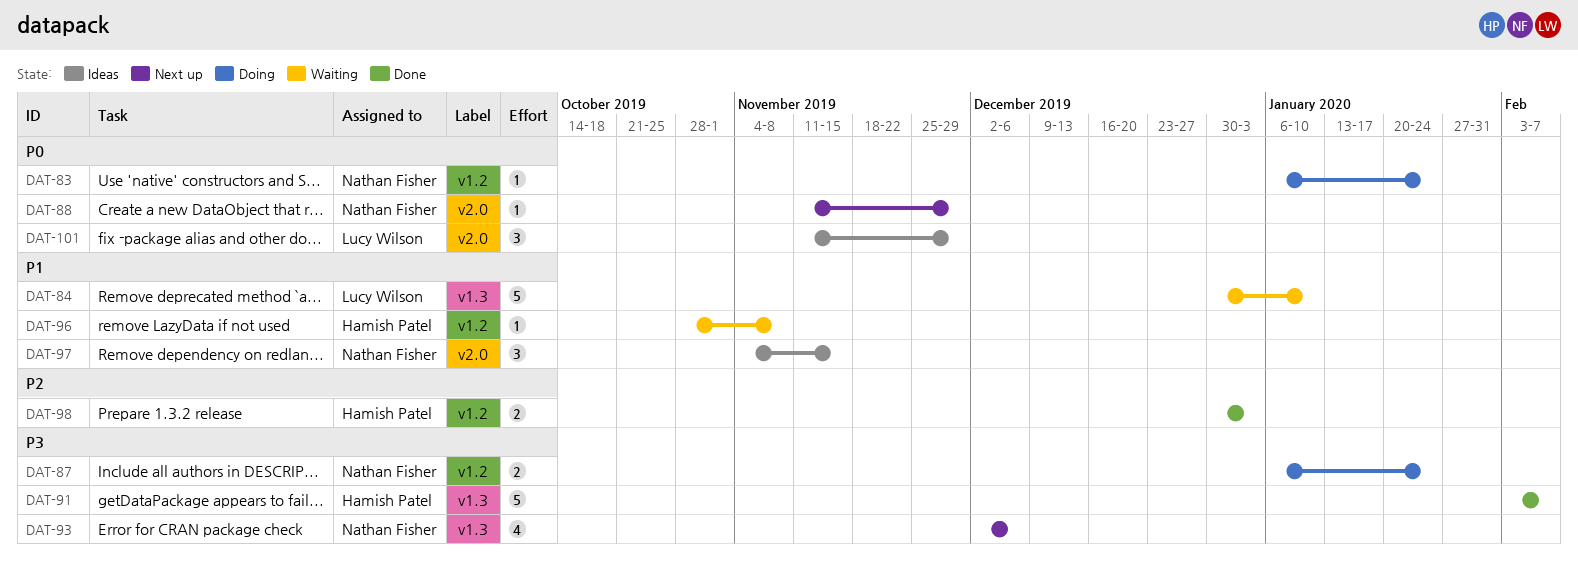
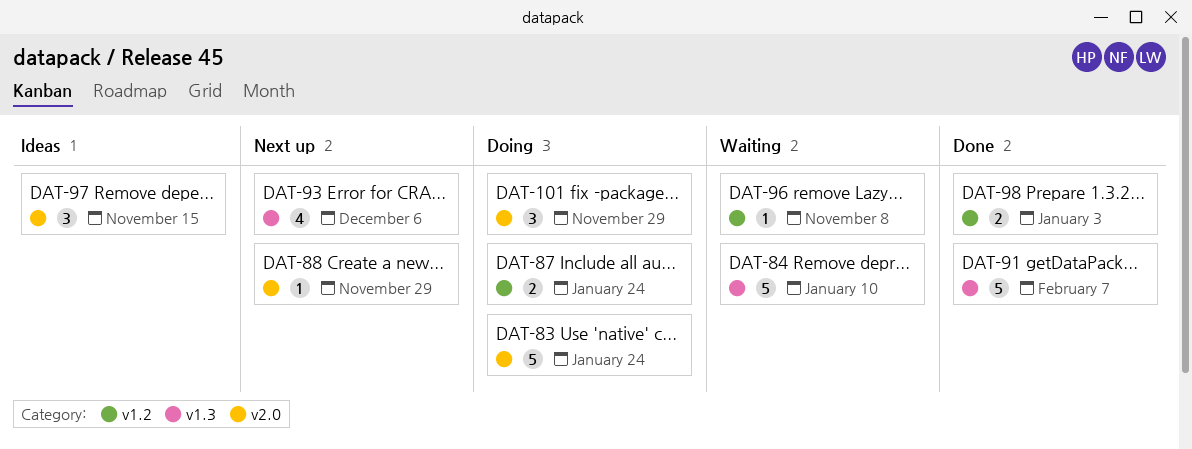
DAT-83, label: v1.2 -> v2.0
DAT-83, estimate: 1 -> 5
DAT-101, status: Ideas -> Doing

